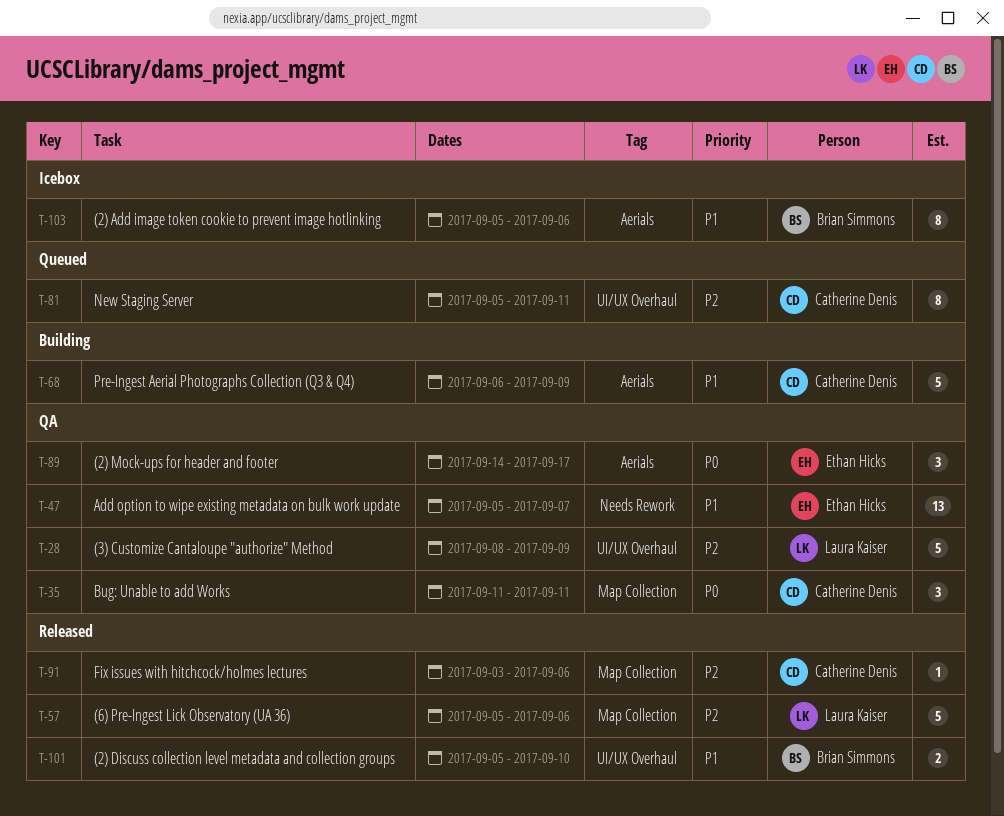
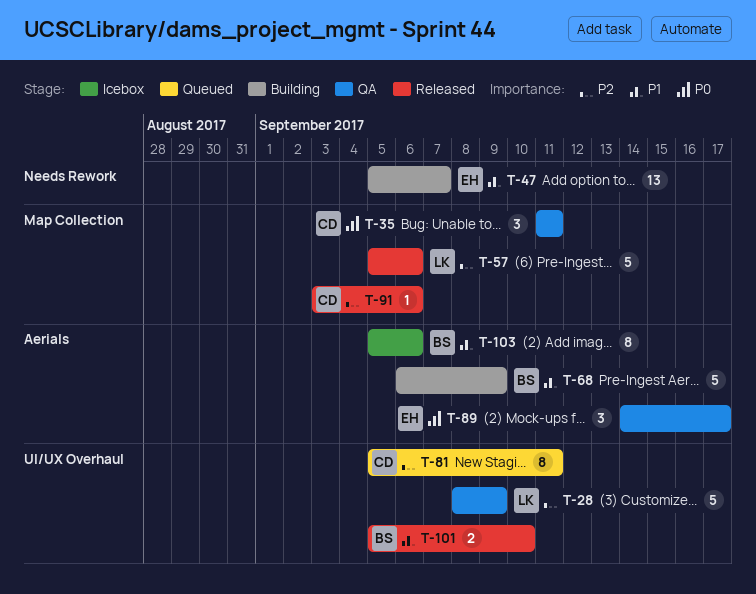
T-47, status: QA -> Building
T-68, owner: Catherine Denis -> Brian Simmons

